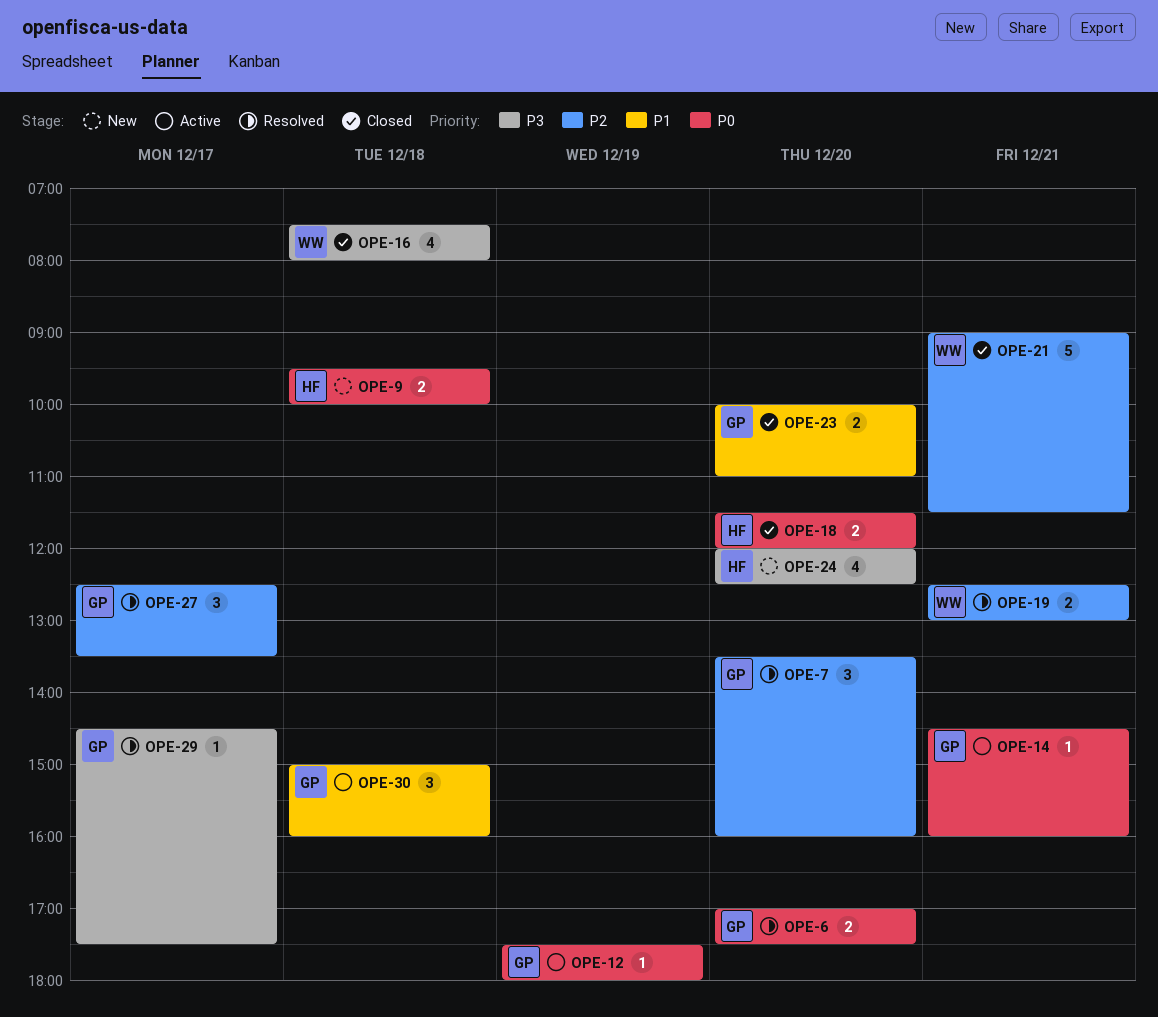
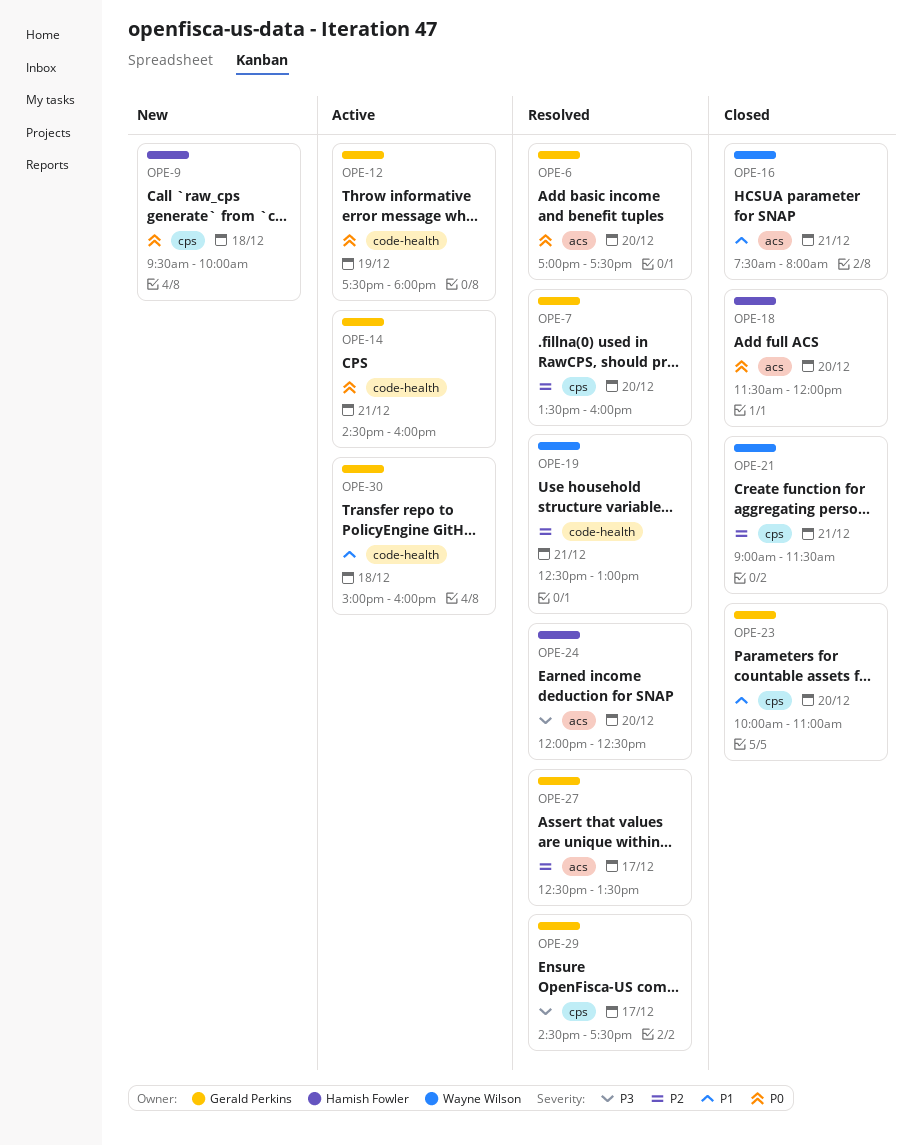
OPE-16, priority: P3 -> P1
OPE-16, day: Dec 18 -> Dec 21
OPE-24, status: New -> Resolved

